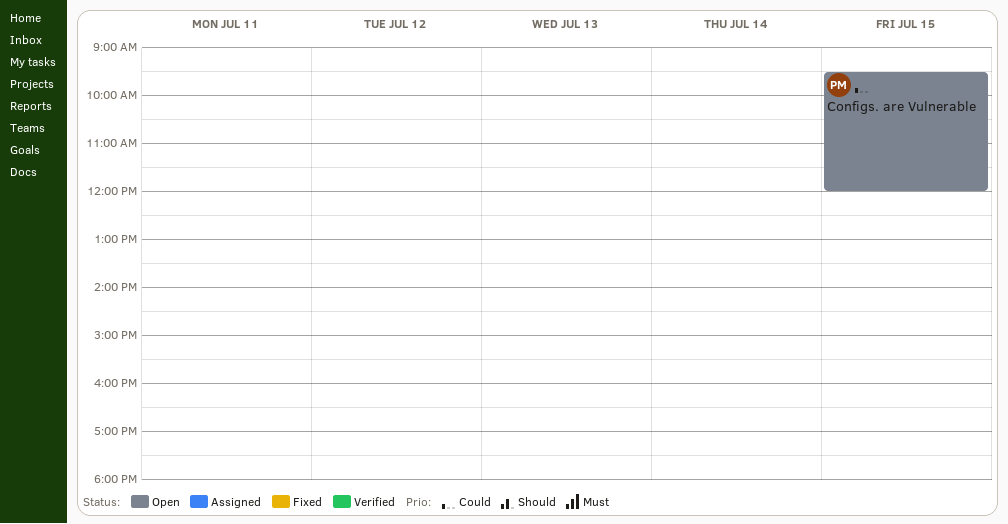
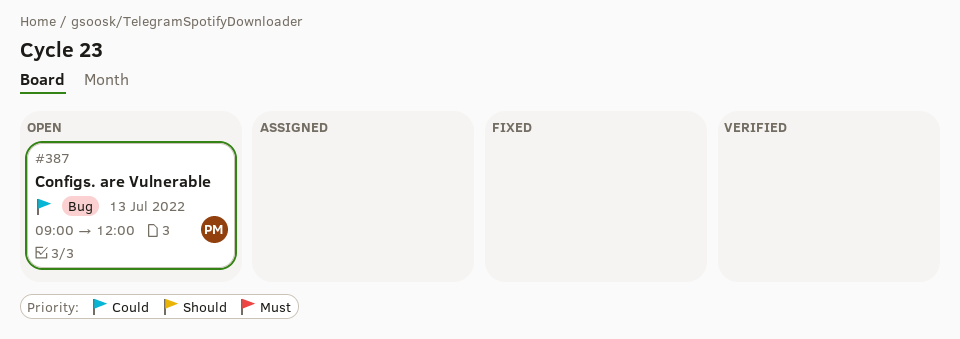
Configs. are Vulnerable, day: Jul 15 -> Jul 13
Configs. are Vulnerable, begins: 09:30 -> 09:00

